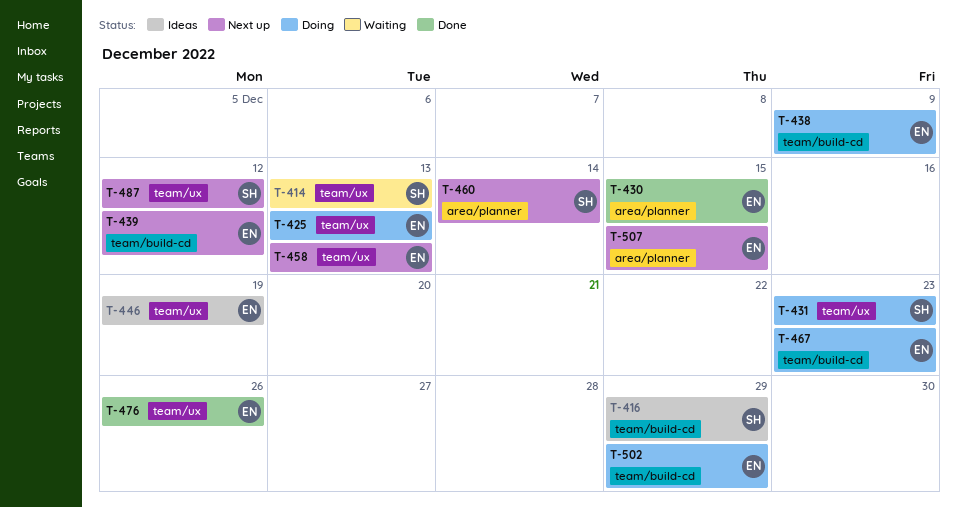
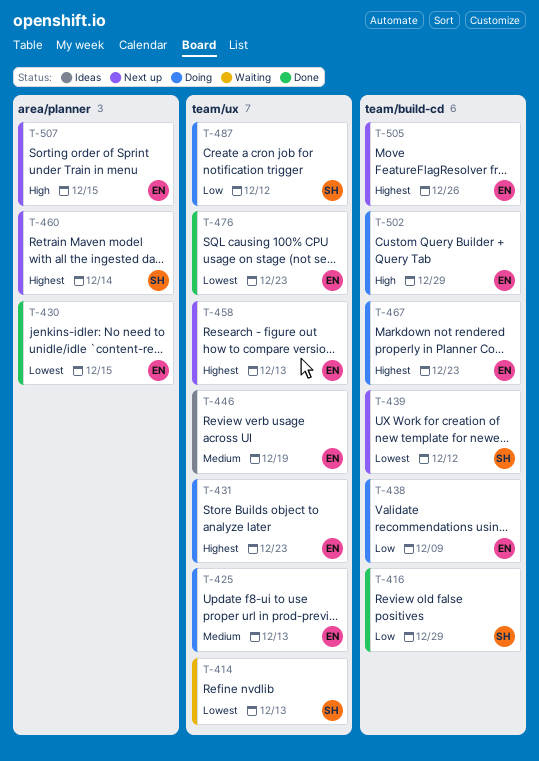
T-416, status: Ideas -> Done
T-431, owner: SH -> EN
T-439, owner: EN -> SH
T-476, due: Dec 26 -> Dec 23
T-487, status: Next up -> Doing
T-505: none -> present

